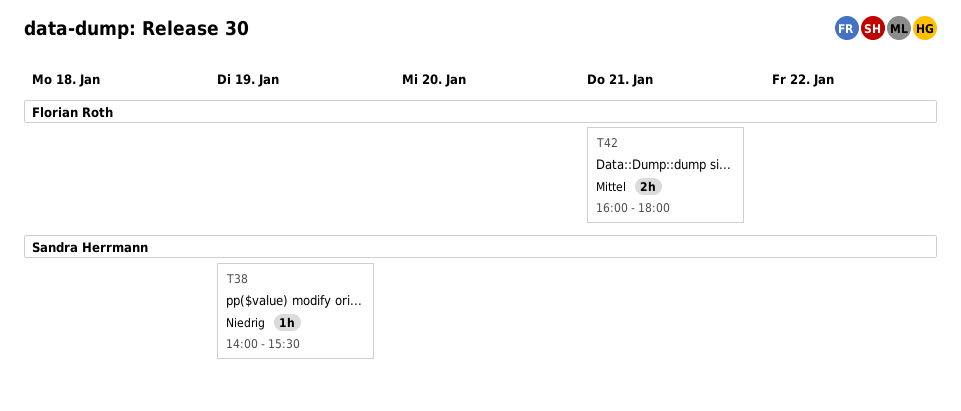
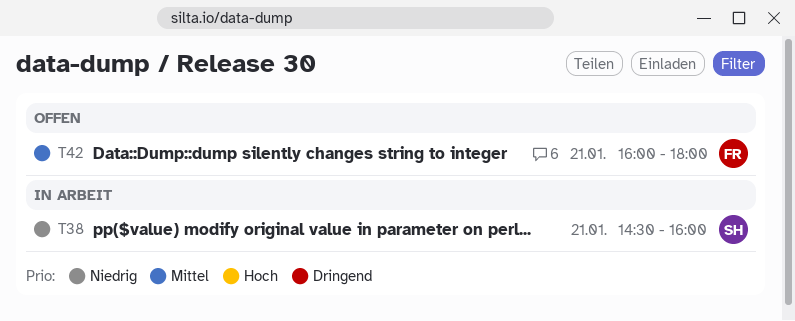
T38, day: Jan 19 -> Jan 21
T38, begins: 14:00 -> 14:30
T38, ends: 15:30 -> 16:00

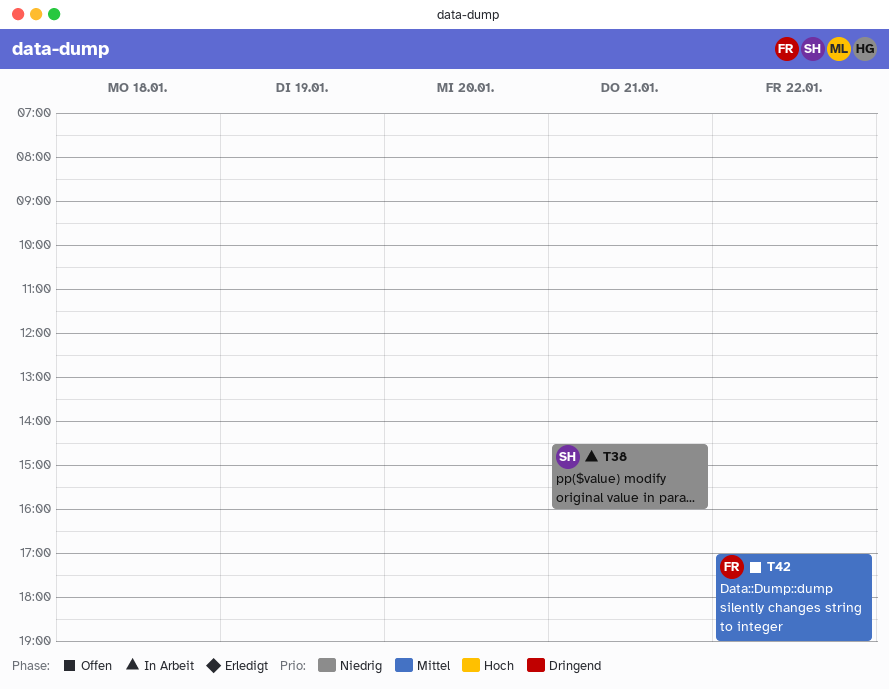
T42, day: Jan 21 -> Jan 22
T42, begins: 16:00 -> 17:00
T42, ends: 18:00 -> 19:00

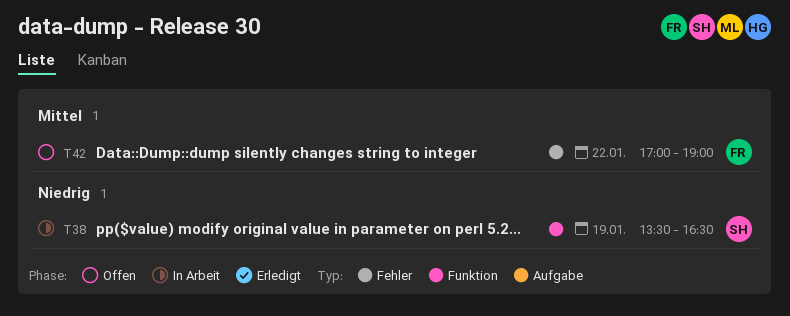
T38, day: Jan 21 -> Jan 19
T38, begins: 14:30 -> 13:30
T38, ends: 16:00 -> 16:30

